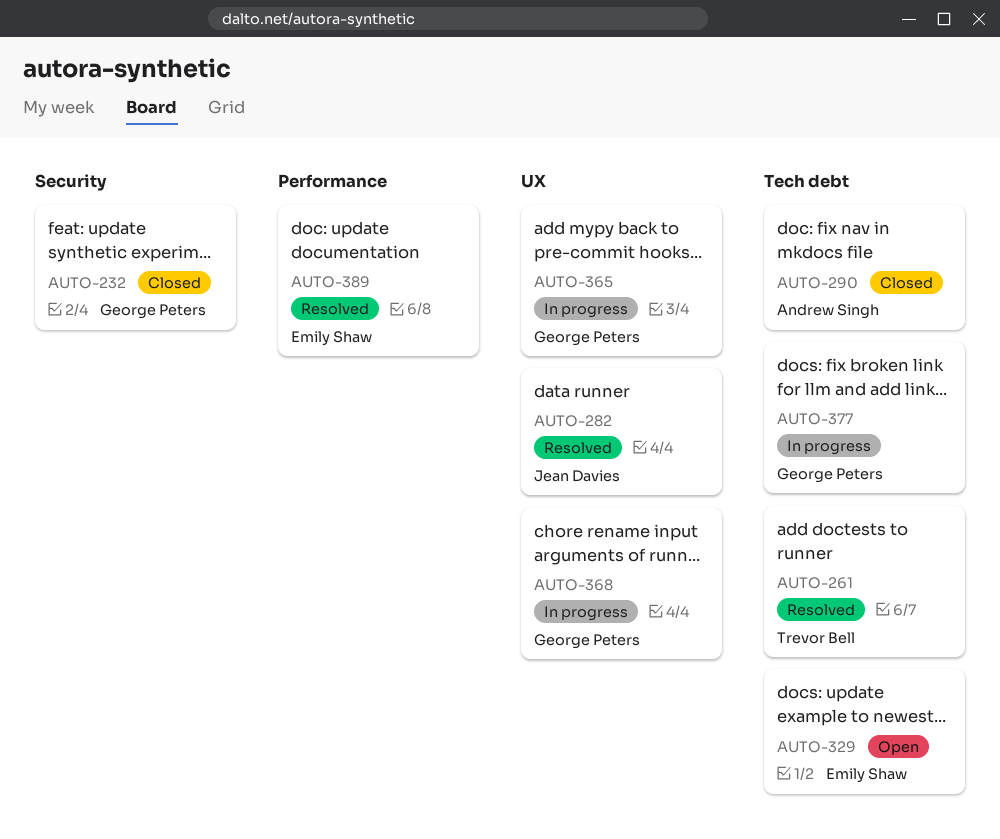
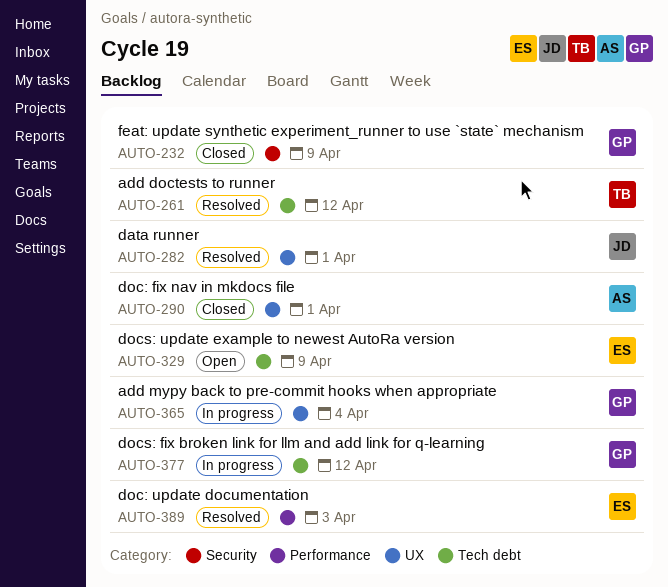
AUTO-290, label: Tech debt -> UX
AUTO-368: present -> none

